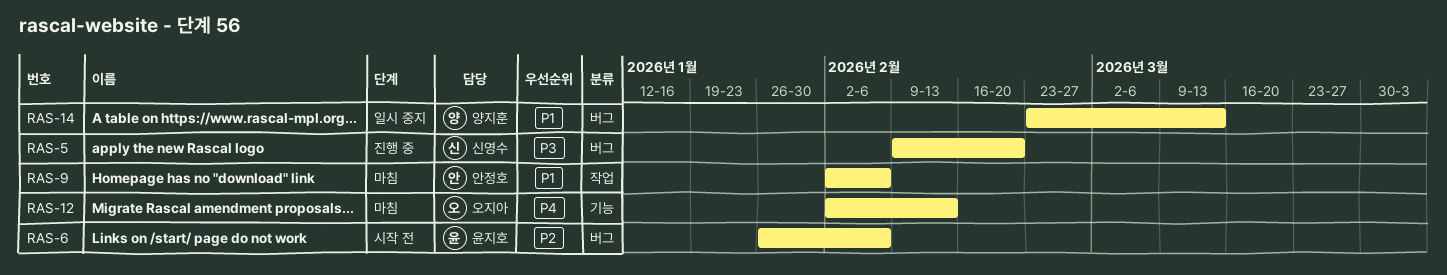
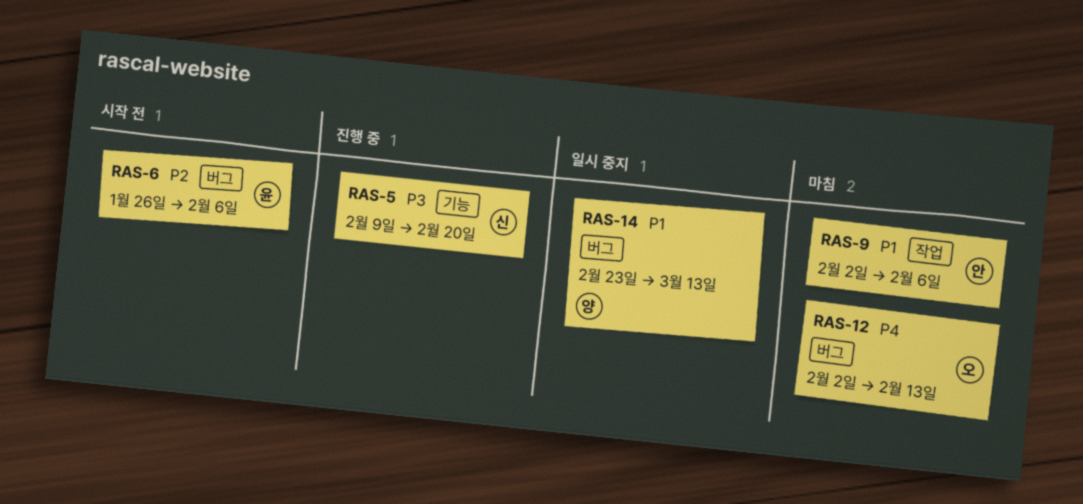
RAS-5, label: 버그 -> 기능
RAS-12, label: 기능 -> 버그

